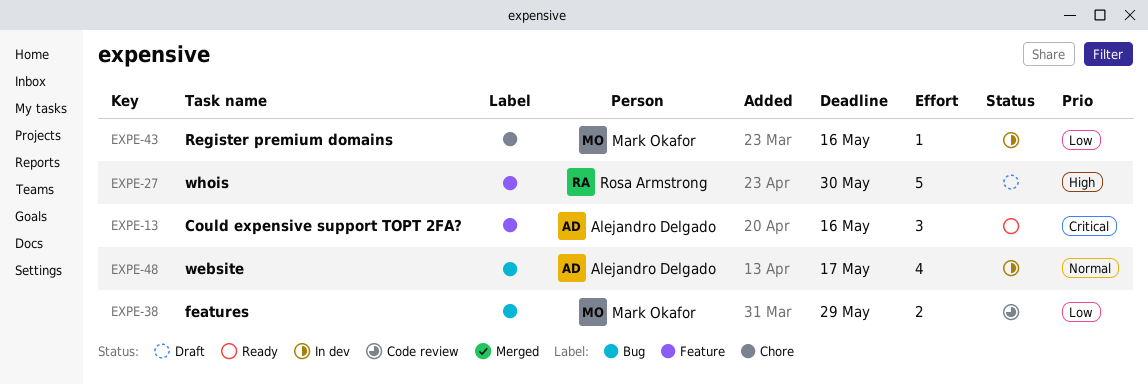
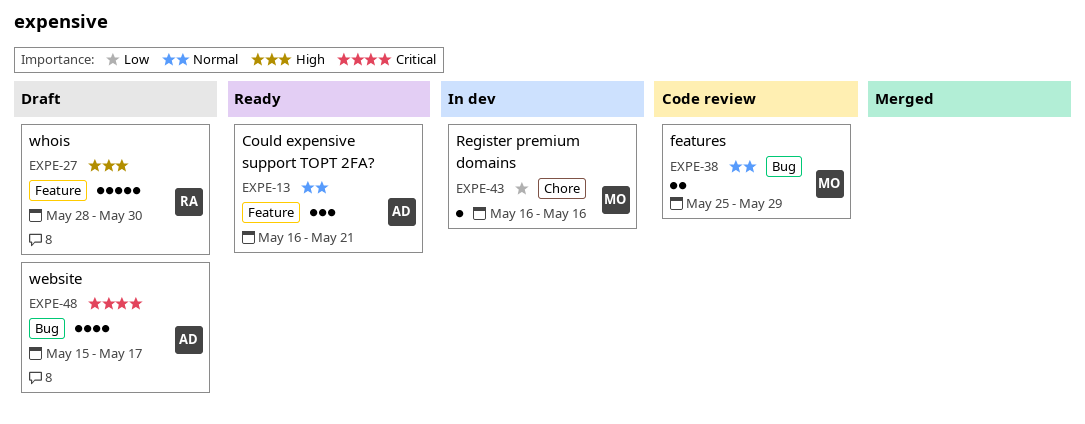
EXPE-13, priority: Critical -> Normal
EXPE-13, due: May 16 -> May 21
EXPE-38, priority: Low -> Normal
EXPE-48, status: In dev -> Draft
EXPE-48, priority: Normal -> Critical

